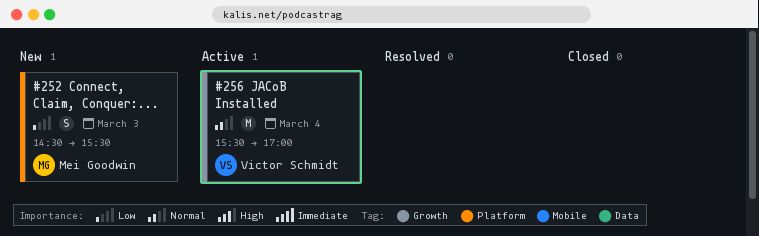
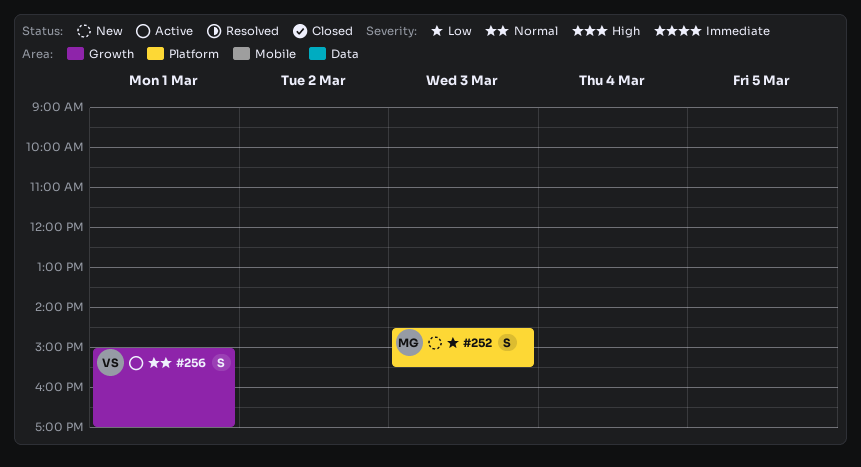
#256, estimate: M -> S
#256, day: Mar 4 -> Mar 1
#256, begins: 15:30 -> 15:00

